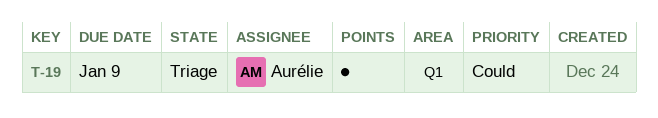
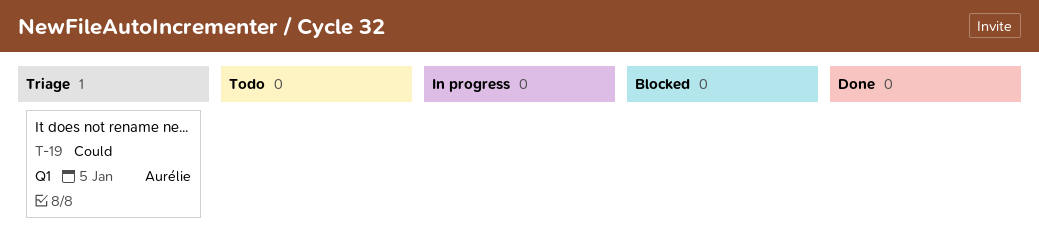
T-19, due: Jan 9 -> Jan 5

